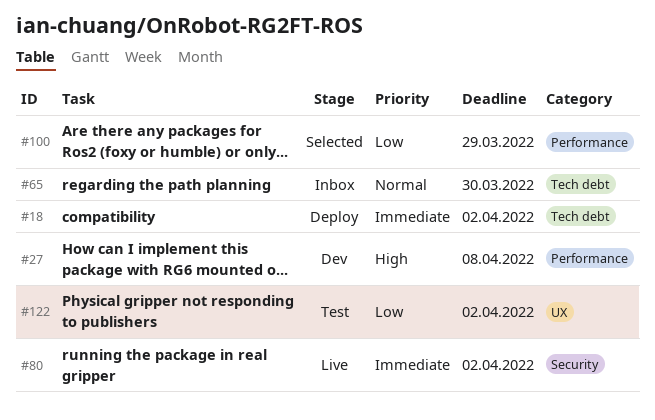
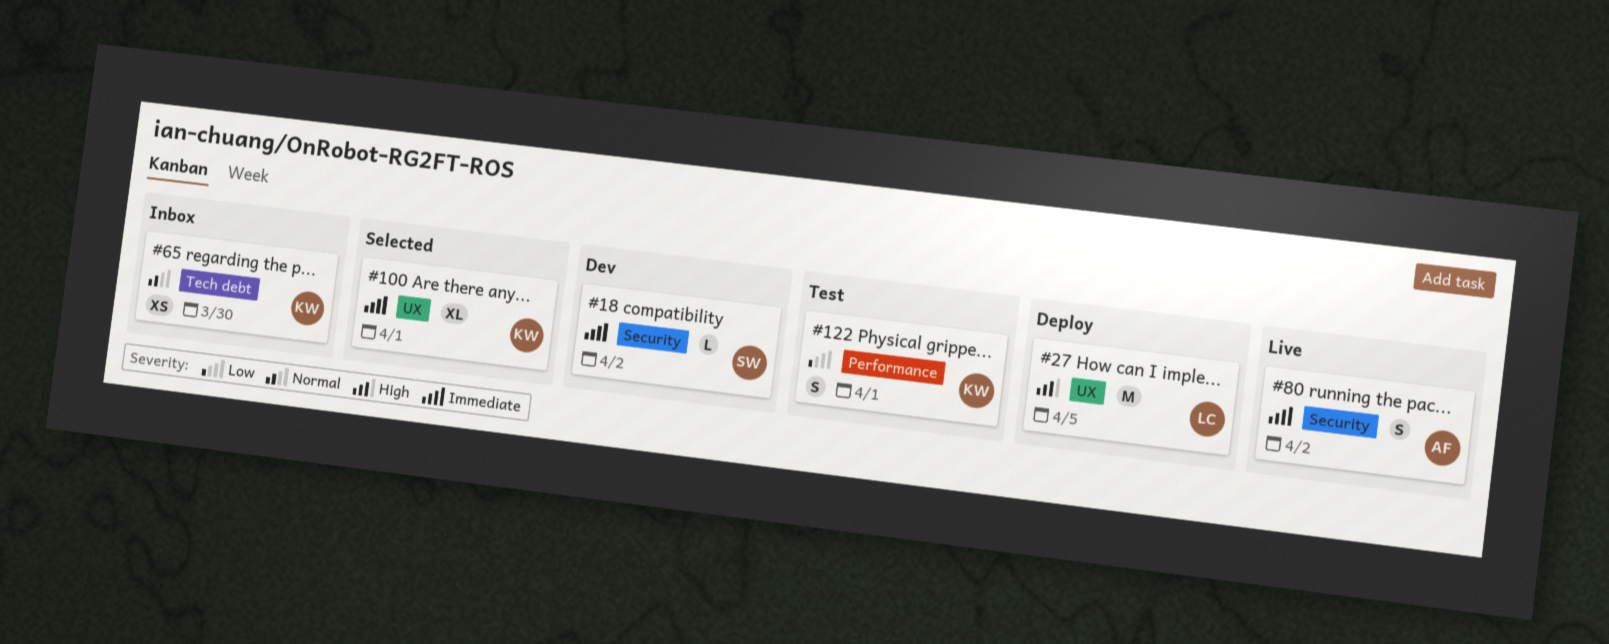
#18, status: Deploy -> Dev
#18, label: Tech debt -> Security
#27, status: Dev -> Deploy
#27, label: Performance -> UX
#27, due: Apr 8 -> Apr 5
#100, priority: Low -> Immediate
#100, label: Performance -> UX
#100, due: Mar 29 -> Apr 1
#122, label: UX -> Performance
#122, due: Apr 2 -> Apr 1

